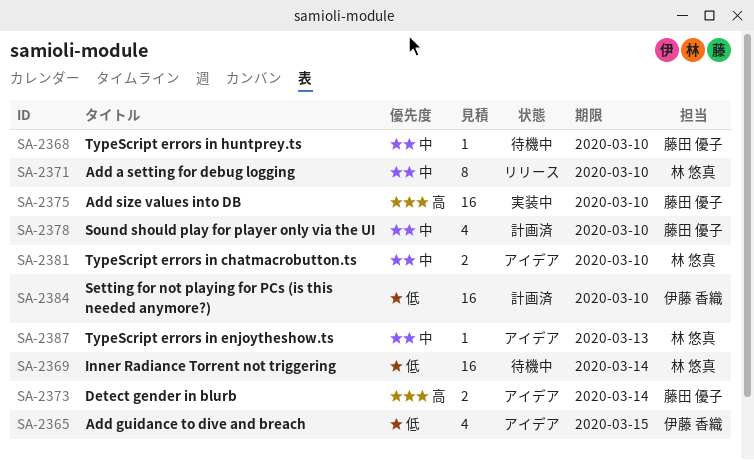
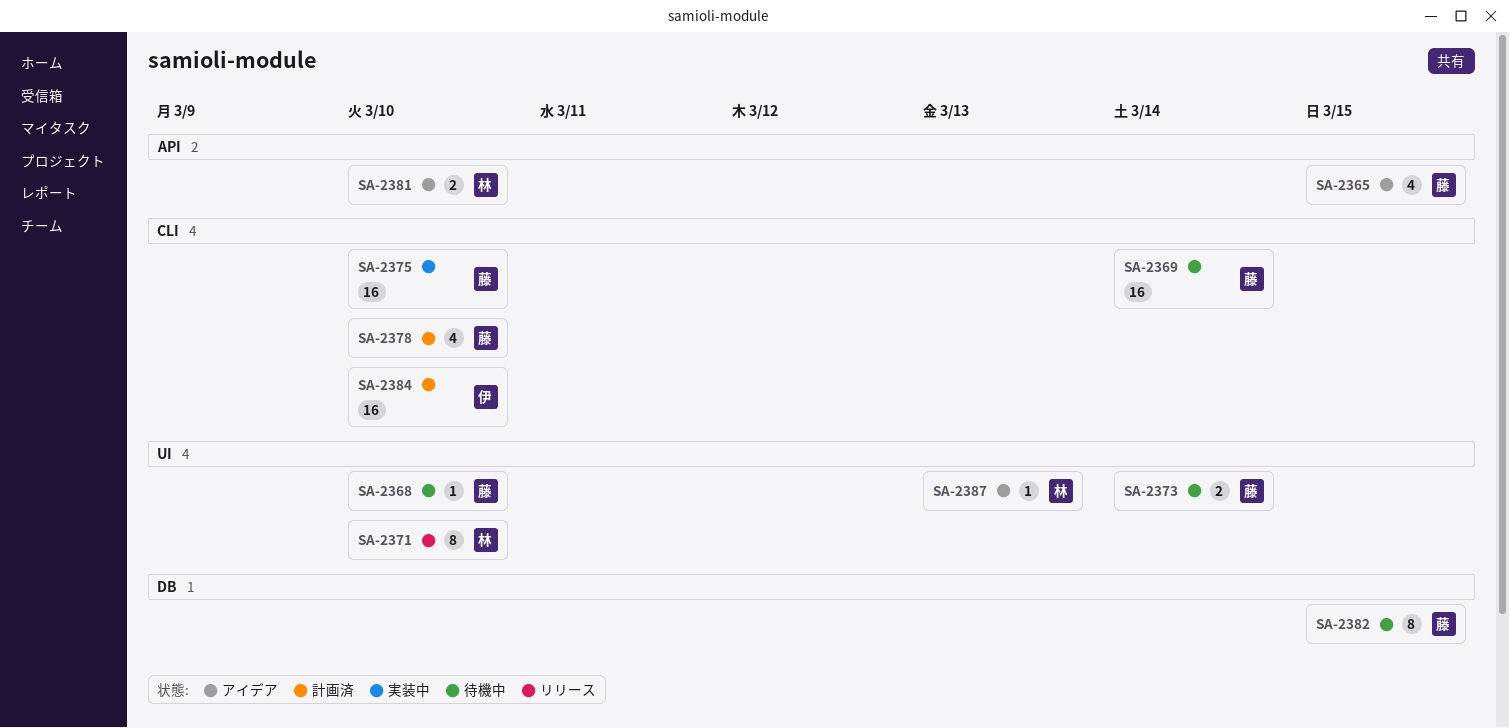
SA-2365, owner: 伊藤 香織 -> 藤田 優子
SA-2369, owner: 林 悠真 -> 藤田 優子
SA-2373, status: アイデア -> 待機中
SA-2382: none -> present

